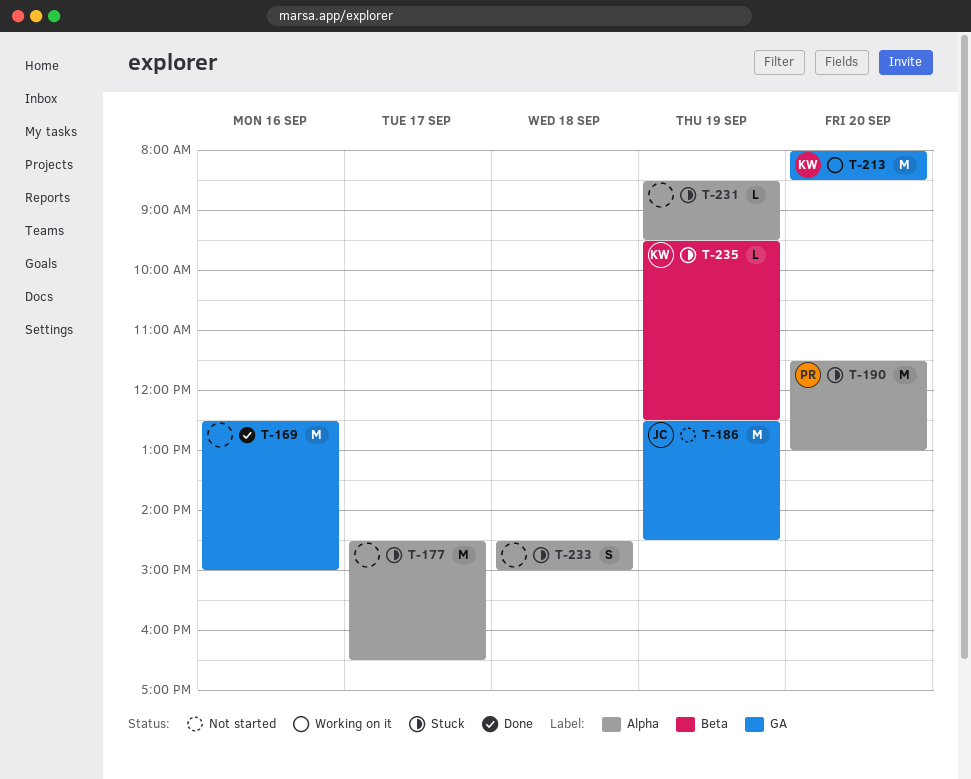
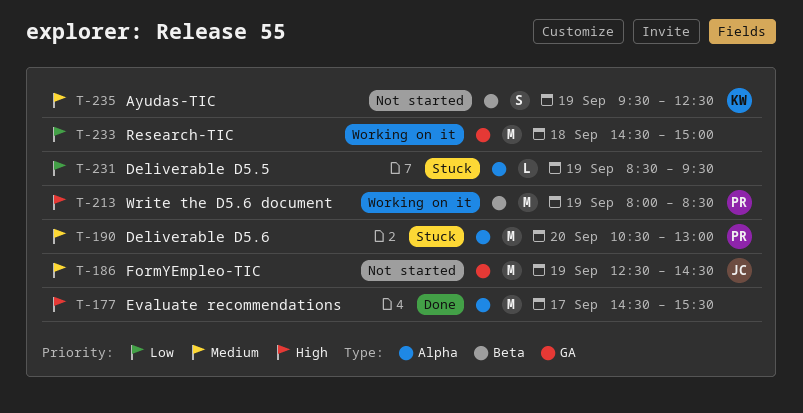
T-169: present -> none
T-177, status: Stuck -> Done
T-177, ends: 16:30 -> 15:30
T-190, begins: 11:30 -> 10:30
T-213, owner: KW -> PR
T-213, label: GA -> Beta
T-213, day: Sep 20 -> Sep 19
T-233, status: Stuck -> Working on it
T-233, label: Alpha -> GA
T-233, estimate: S -> M
T-235, status: Stuck -> Not started
T-235, estimate: L -> S

